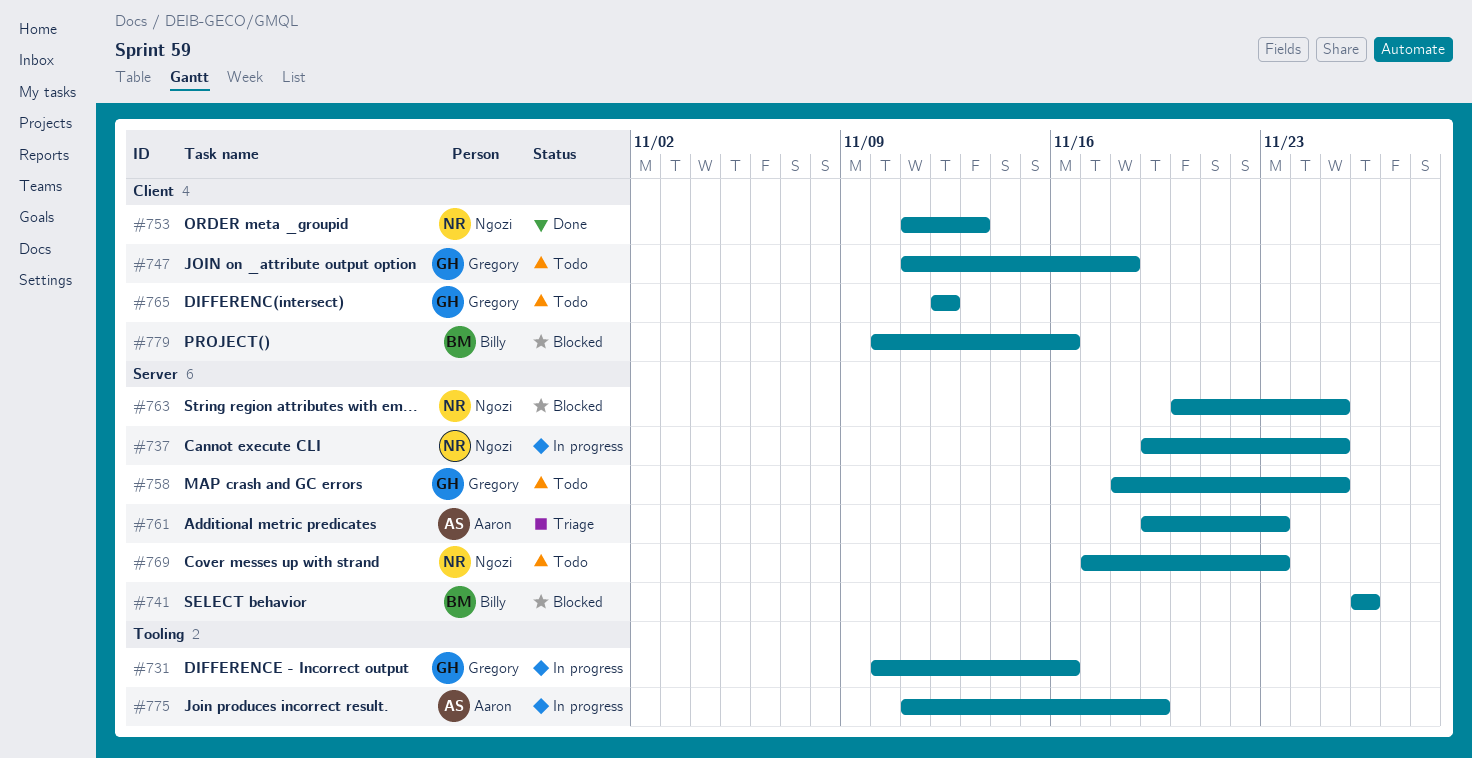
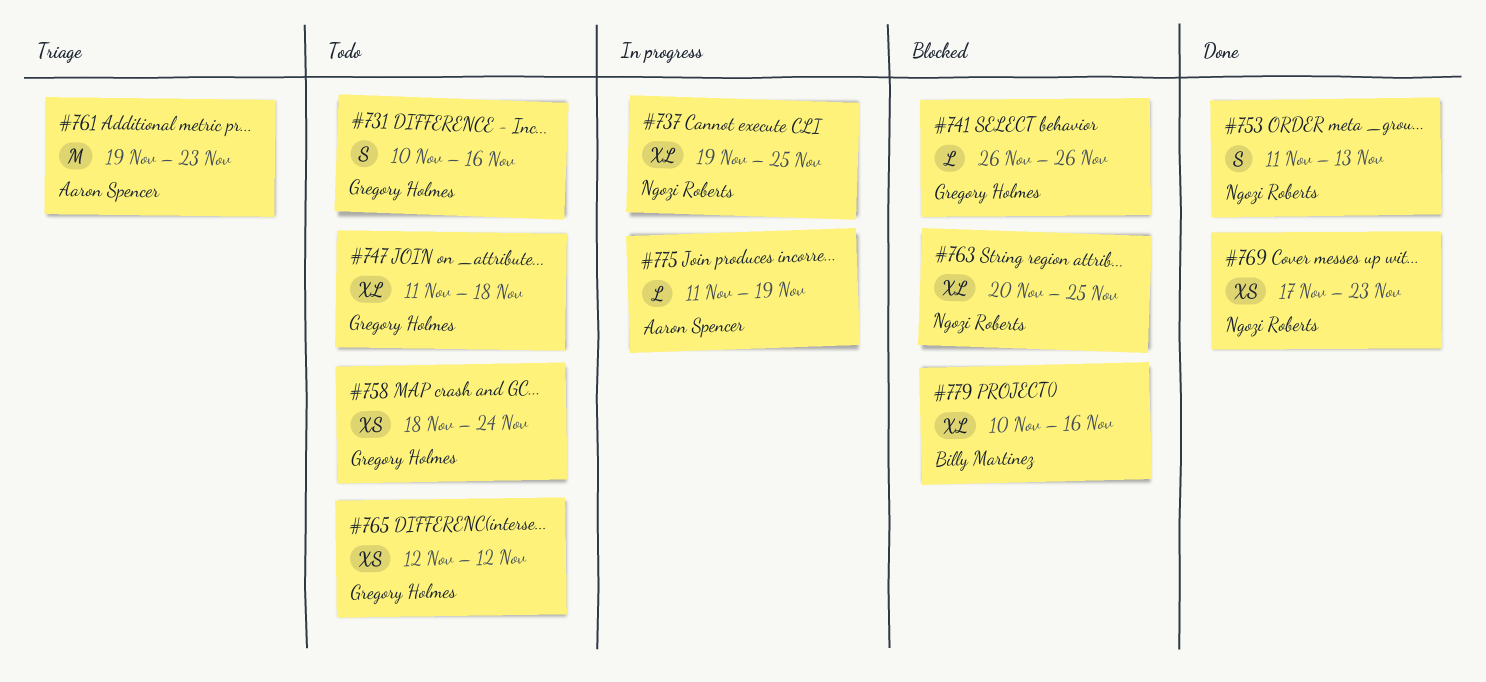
#731, status: In progress -> Todo
#741, owner: Billy Martinez -> Gregory Holmes
#758, due: Nov 25 -> Nov 24
#769, status: Todo -> Done

